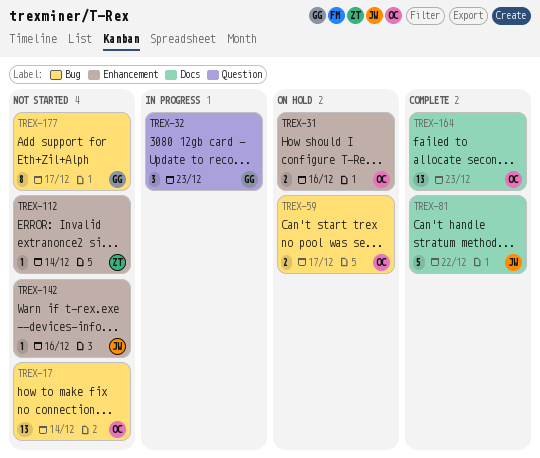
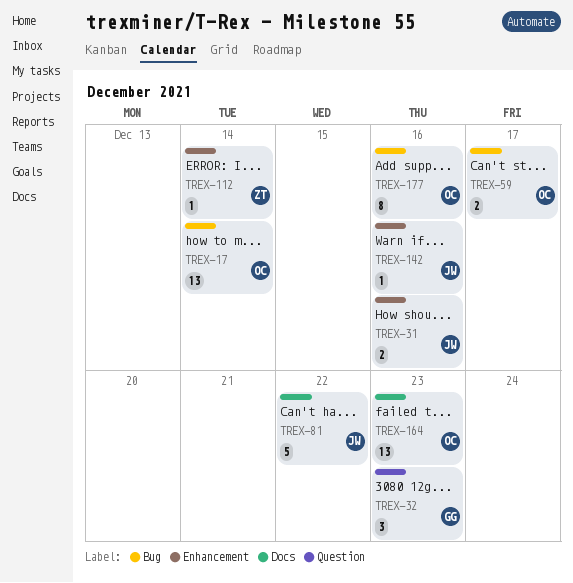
TREX-31, owner: OC -> JW
TREX-177, owner: GG -> OC
TREX-177, due: Dec 17 -> Dec 16

